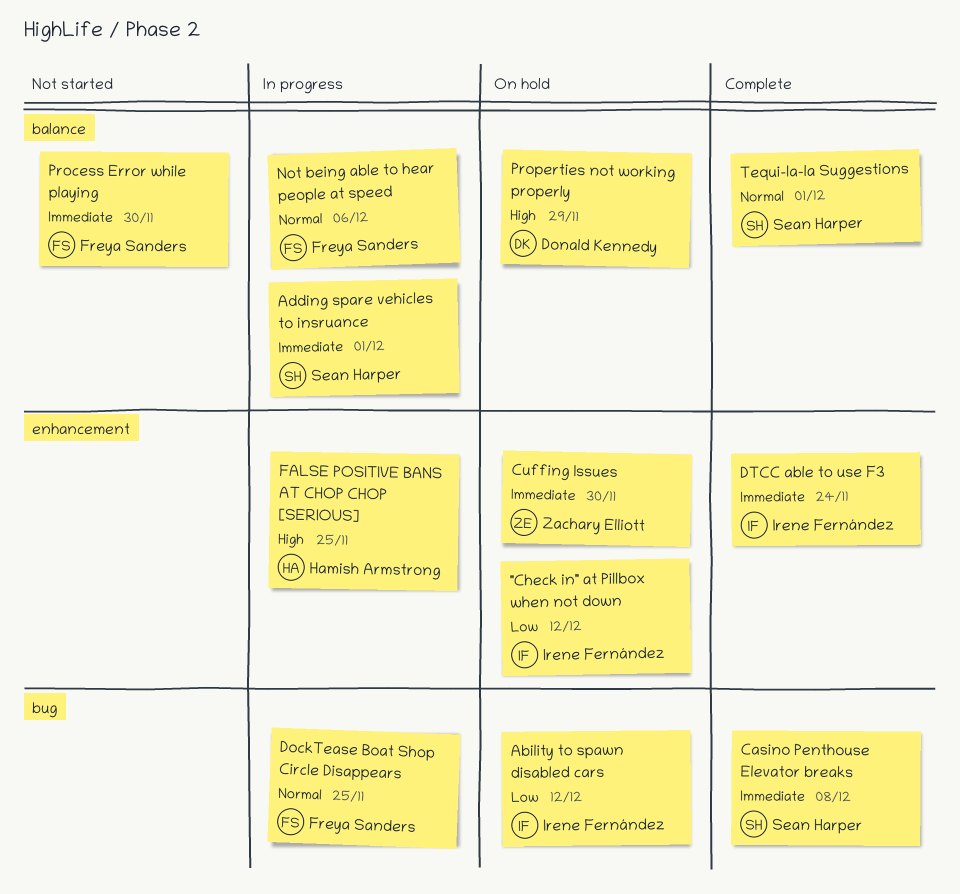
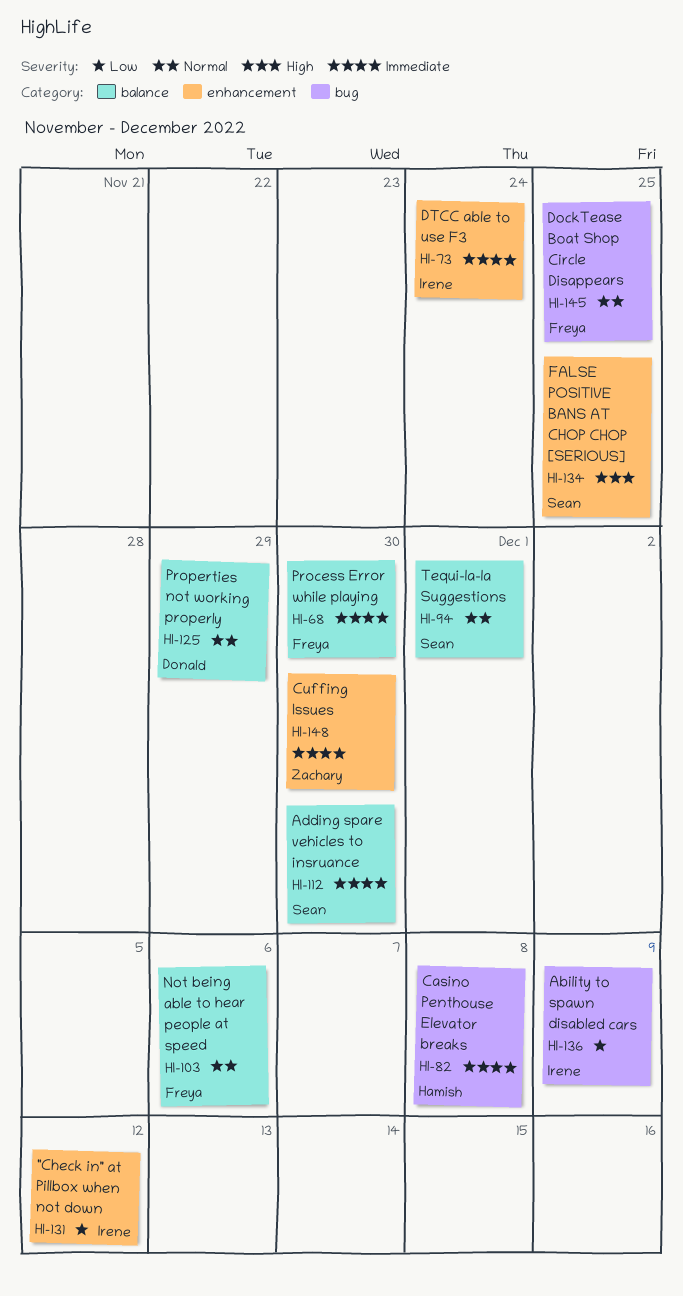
Ability to spawn disabled cars, due: Dec 12 -> Dec 9
Adding spare vehicles to insruance, due: Dec 1 -> Nov 30
Casino Penthouse Elevator breaks, owner: Sean Harper -> Hamish Armstrong
FALSE POSITIVE BANS AT CHOP CHOP [SERIOUS], owner: Hamish Armstrong -> Sean Harper
Properties not working properly, priority: High -> Normal

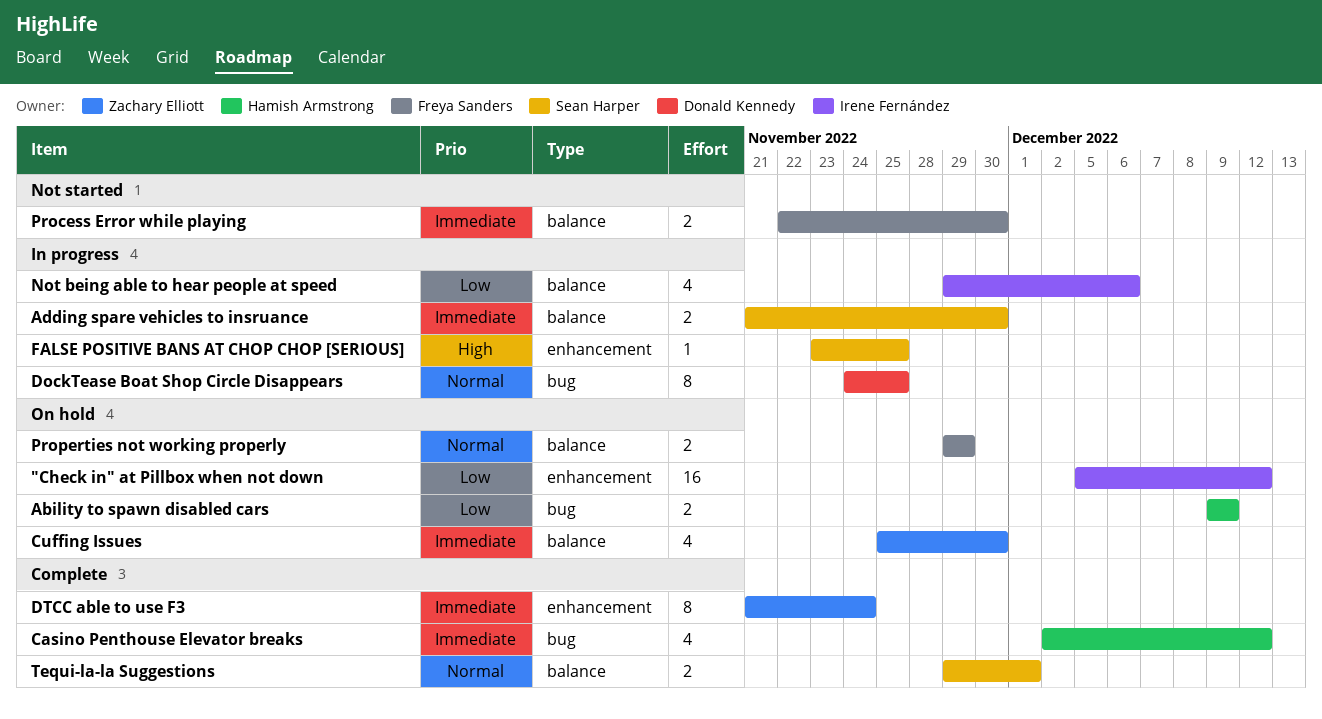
Ability to spawn disabled cars, owner: Irene Fernández -> Hamish Armstrong
Casino Penthouse Elevator breaks, due: Dec 8 -> Dec 12
Cuffing Issues, label: enhancement -> balance
DockTease Boat Shop Circle Disappears, owner: Freya Sanders -> Donald Kennedy
DTCC able to use F3, owner: Irene Fernández -> Zachary Elliott
Not being able to hear people at speed, owner: Freya Sanders -> Irene Fernández
Not being able to hear people at speed, priority: Normal -> Low
Properties not working properly, owner: Donald Kennedy -> Freya Sanders

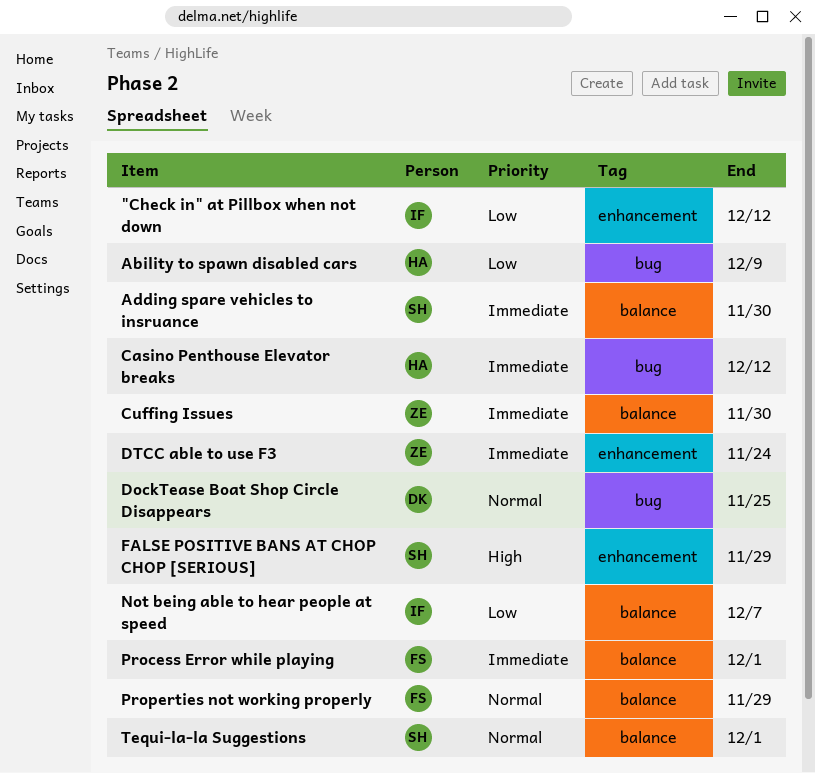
FALSE POSITIVE BANS AT CHOP CHOP [SERIOUS], due: Nov 25 -> Nov 29
Not being able to hear people at speed, due: Dec 6 -> Dec 7
Process Error while playing, due: Nov 30 -> Dec 1

